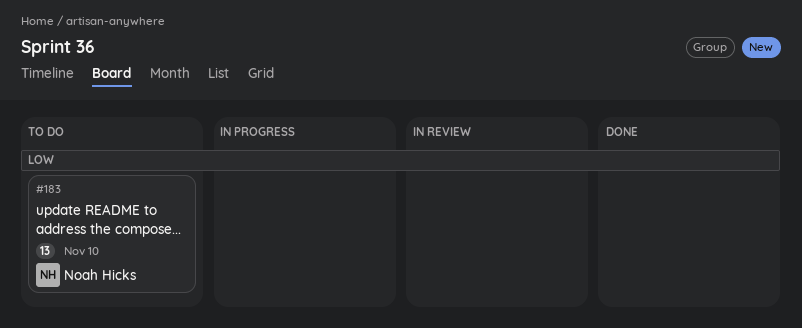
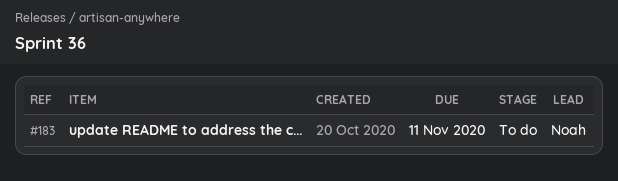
#183, due: Nov 10 -> Nov 11

